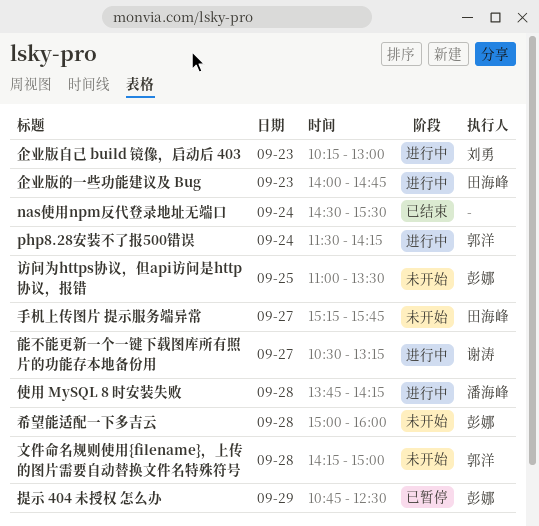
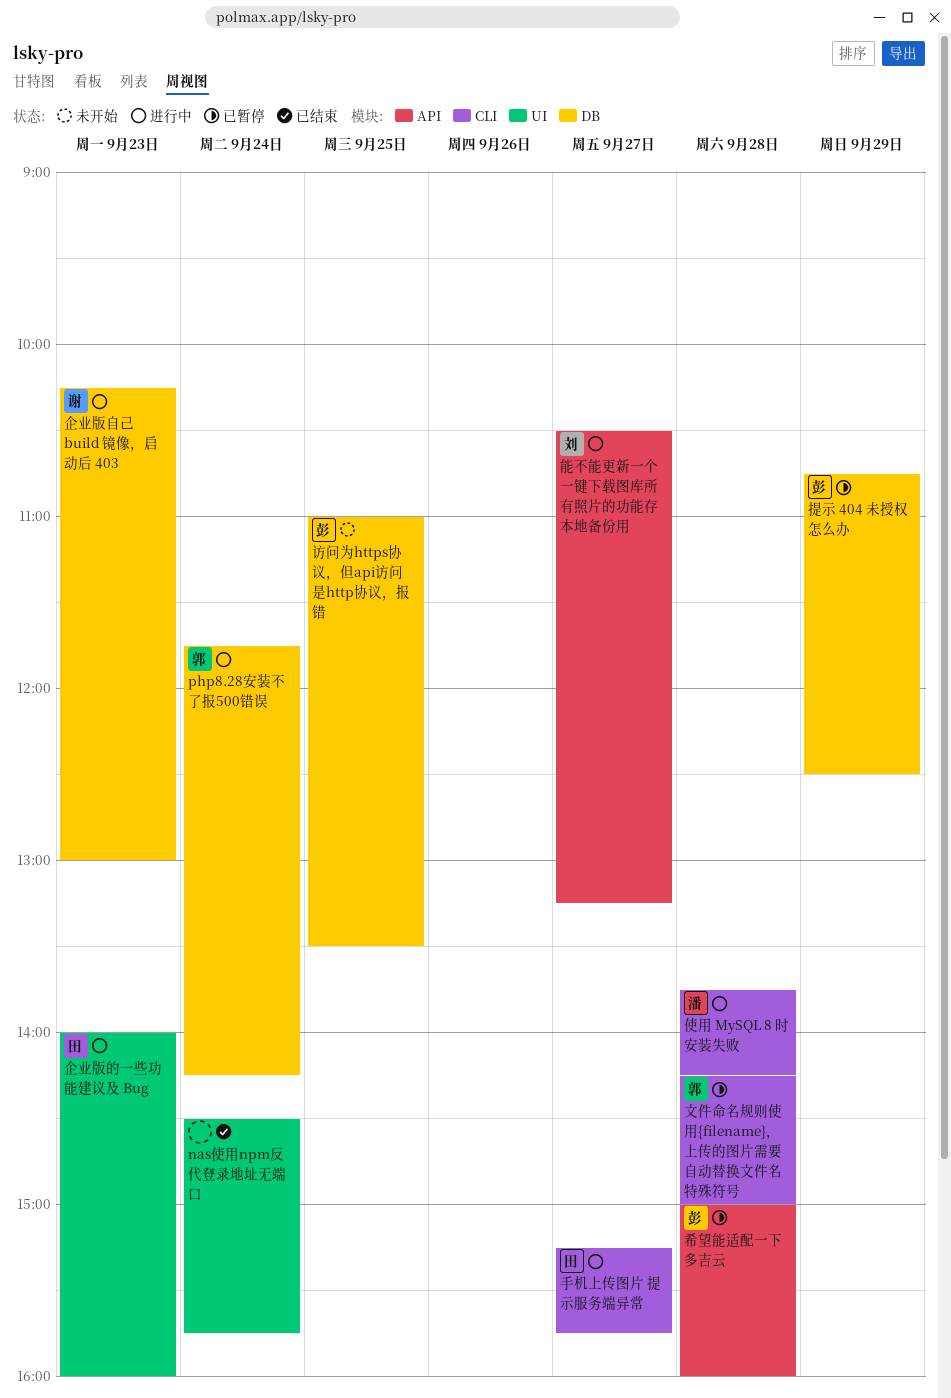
nas使用npm反代登录地址无端口, ends: 15:30 -> 15:45
php8.28安装不了报500错误, begins: 11:30 -> 11:45
企业版的一些功能建议及 Bug, ends: 14:45 -> 16:00
企业版自己 build 镜像，启动后 403, owner: 刘勇 -> 谢涛
希望能适配一下多吉云, status: 未开始 -> 已暂停
手机上传图片 提示服务端异常, status: 未开始 -> 进行中
文件命名规则使用{filename}，上传的图片需要自动替换文件名特殊符号, status: 未开始 -> 已暂停
能不能更新一个一键下载图库所有照片的功能存本地备份用, owner: 谢涛 -> 刘勇

